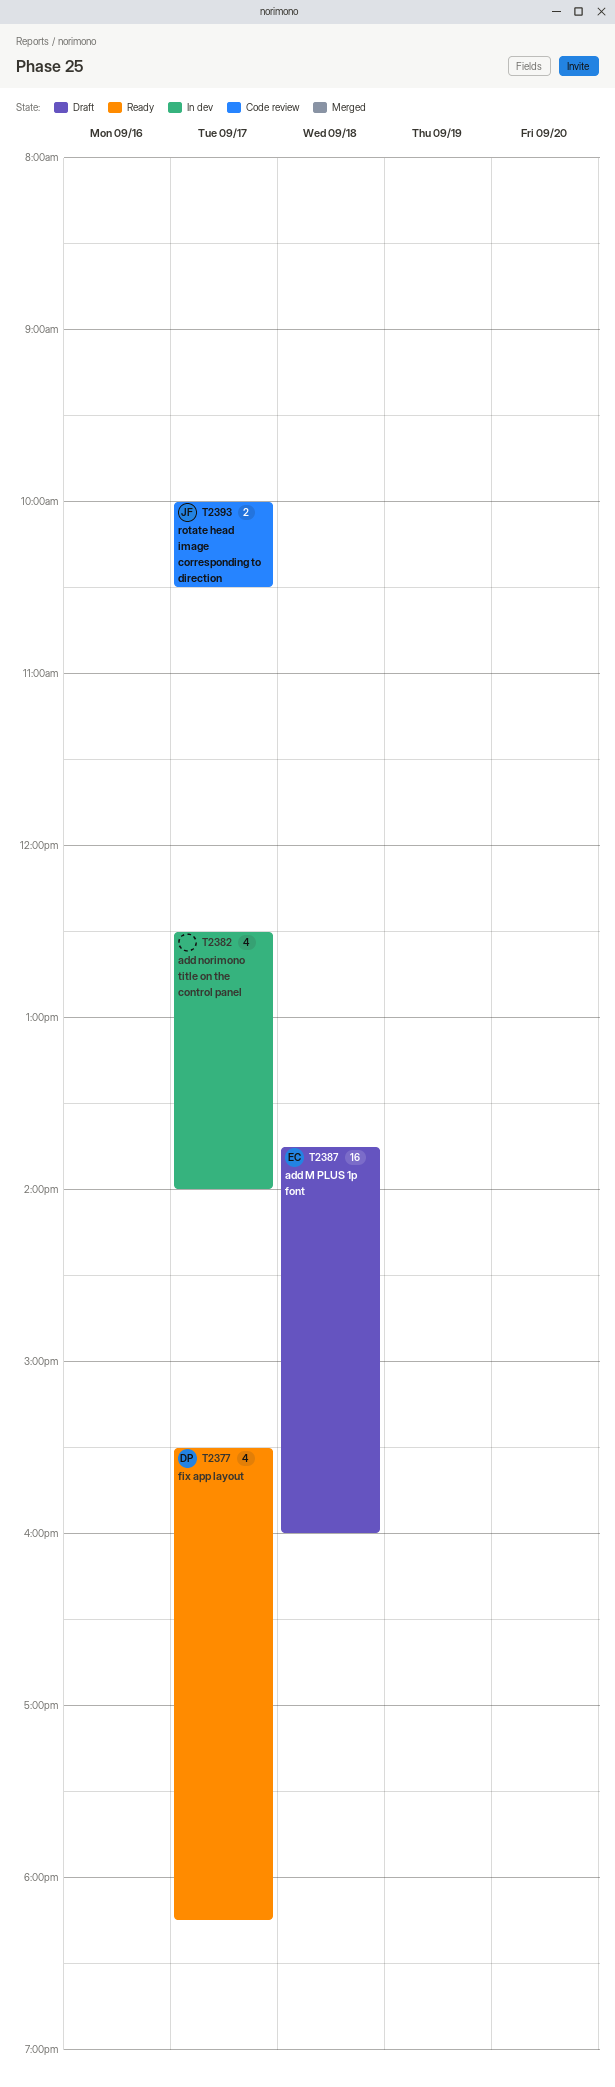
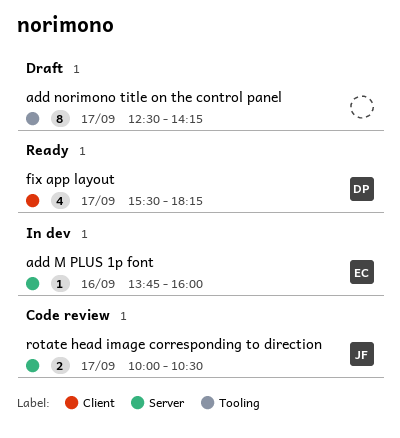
add M PLUS 1p font, status: Draft -> In dev
add M PLUS 1p font, estimate: 16 -> 1
add M PLUS 1p font, day: Sep 18 -> Sep 16
add norimono title on the control panel, status: In dev -> Draft
add norimono title on the control panel, estimate: 4 -> 8
add norimono title on the control panel, ends: 14:00 -> 14:15

